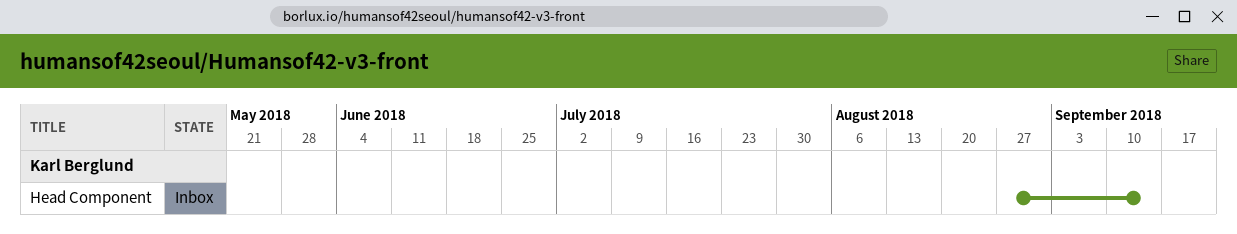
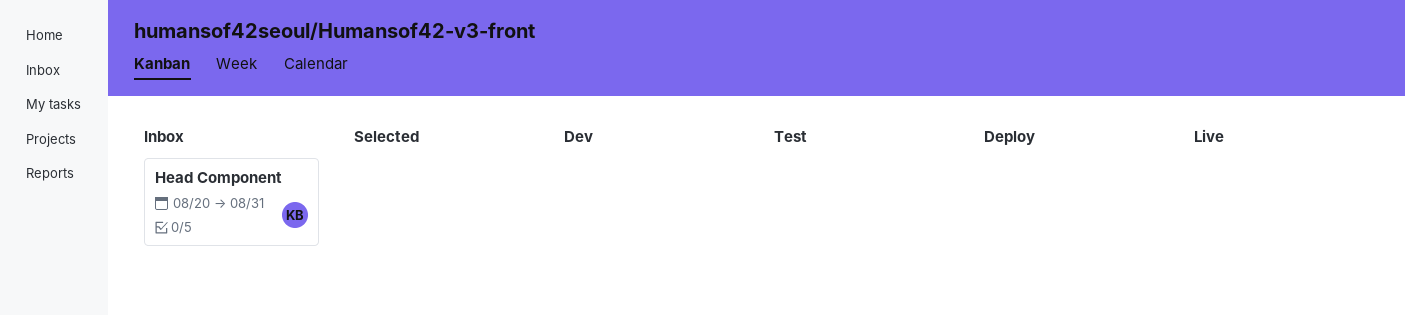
Head Component, start: Aug 27 -> Aug 20
Head Component, due: Sep 14 -> Aug 31

